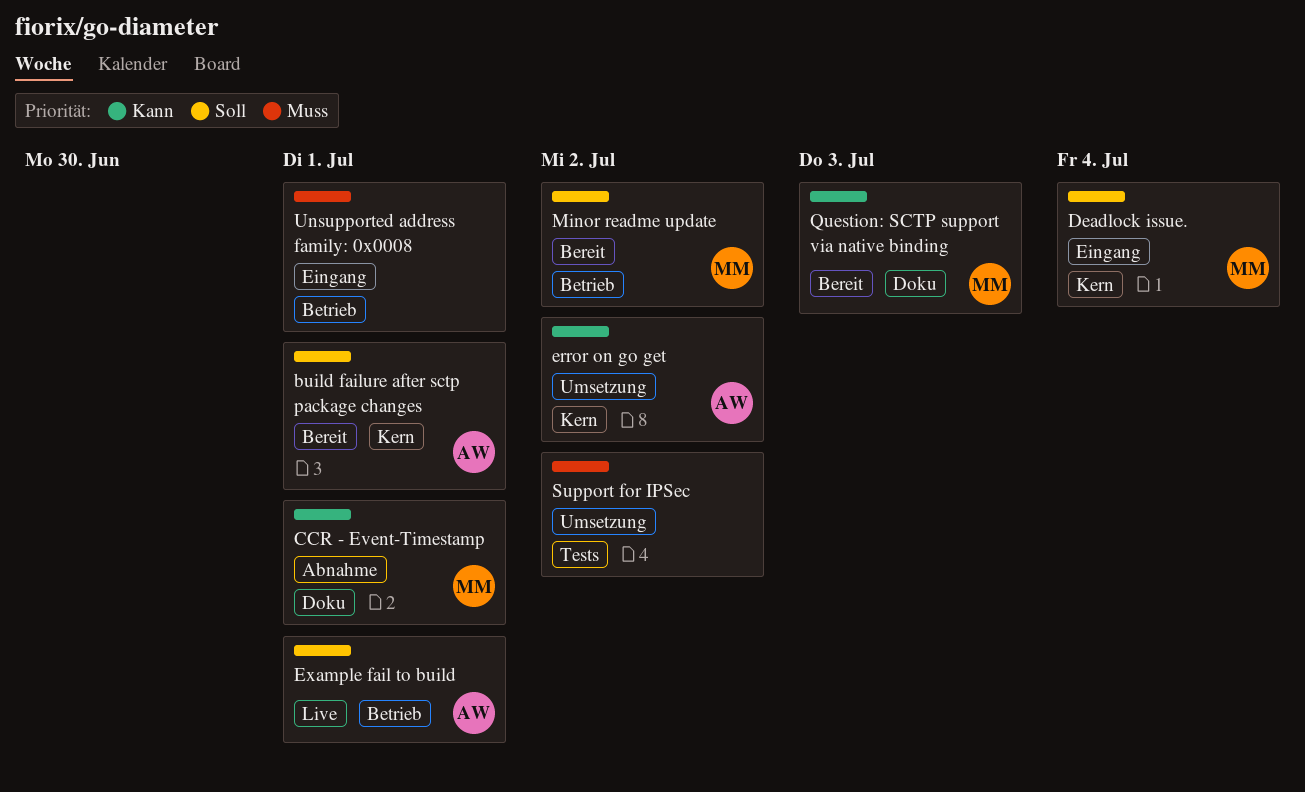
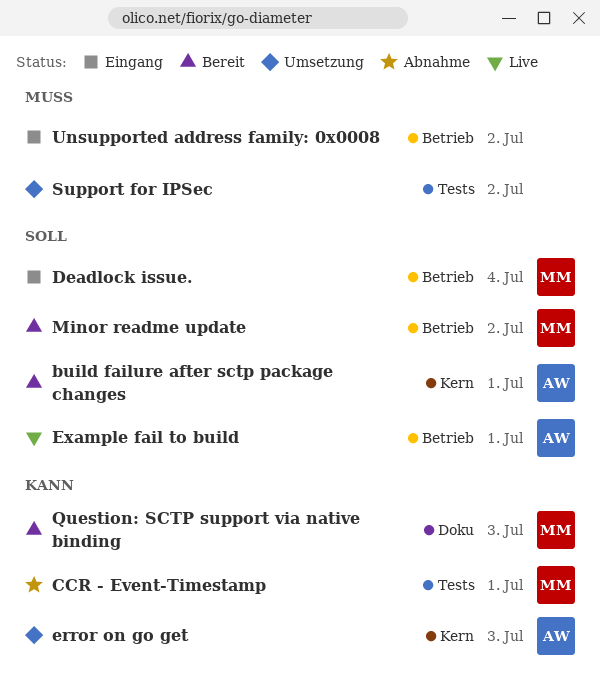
CCR - Event-Timestamp, label: Doku -> Tests
Deadlock issue., label: Kern -> Betrieb
error on go get, due: Jul 2 -> Jul 3
Unsupported address family: 0x0008, due: Jul 1 -> Jul 2

